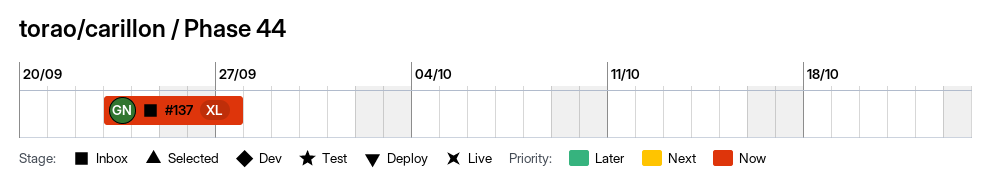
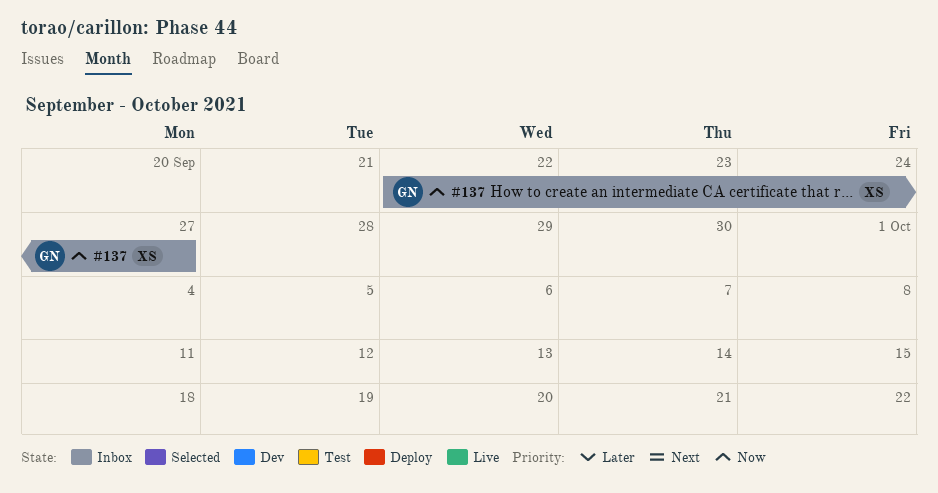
#137, estimate: XL -> XS
#137, start: Sep 23 -> Sep 22

